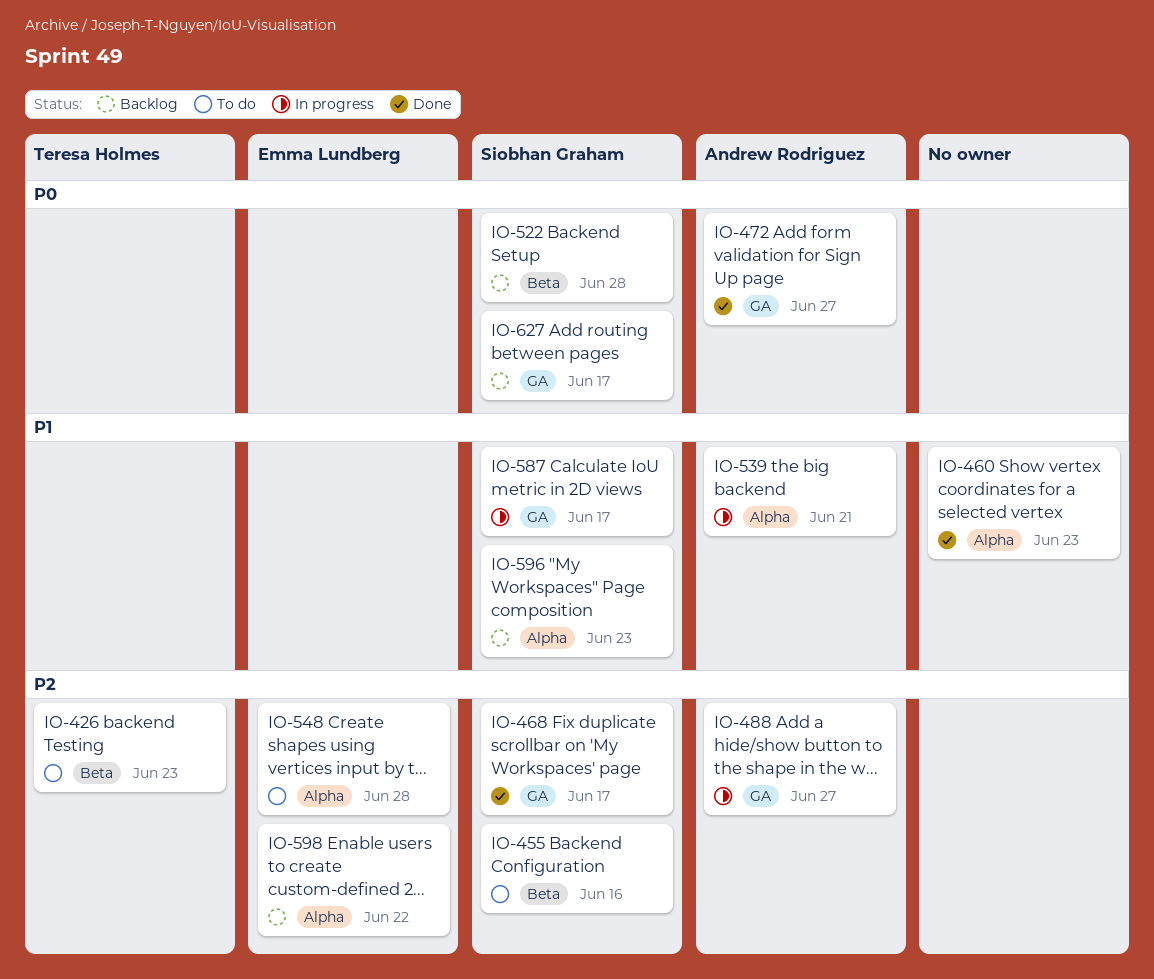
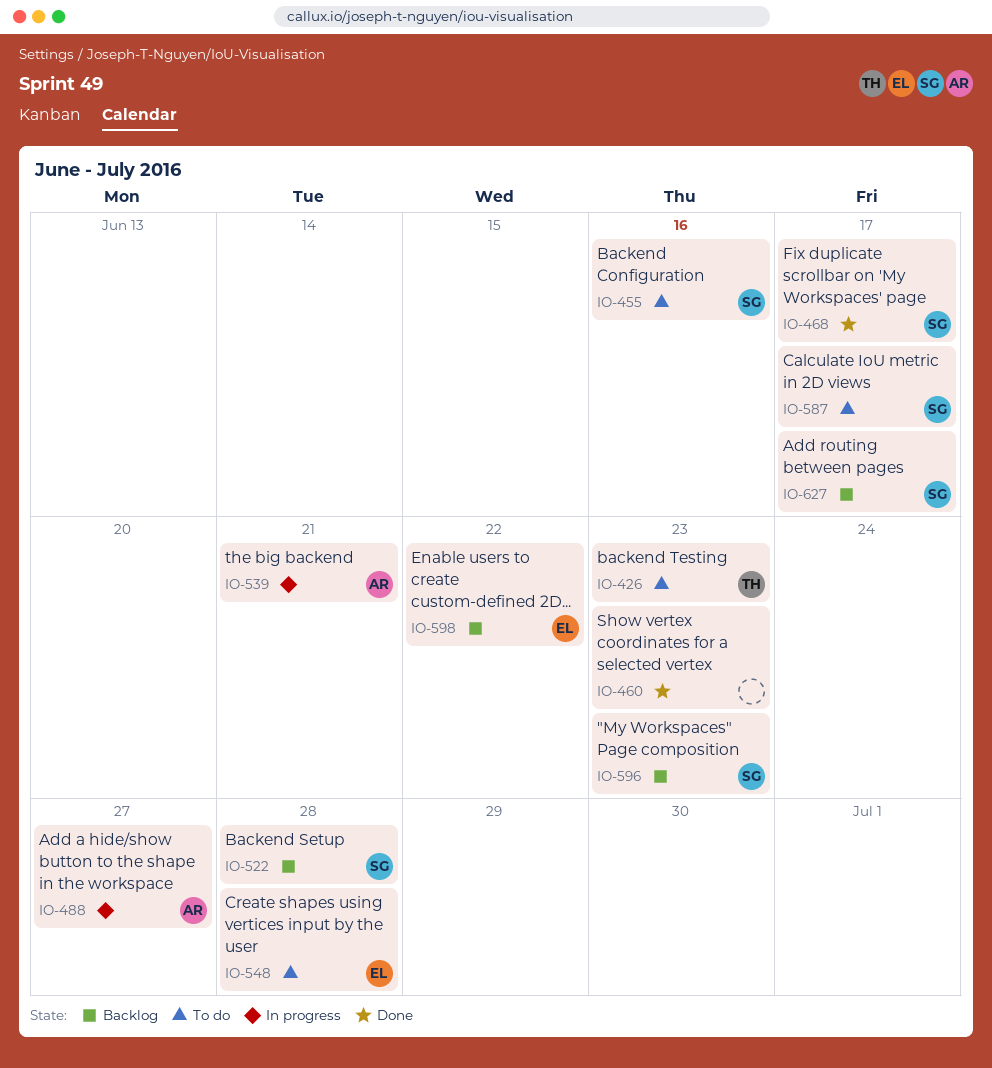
IO-472: present -> none
IO-587, status: In progress -> To do

